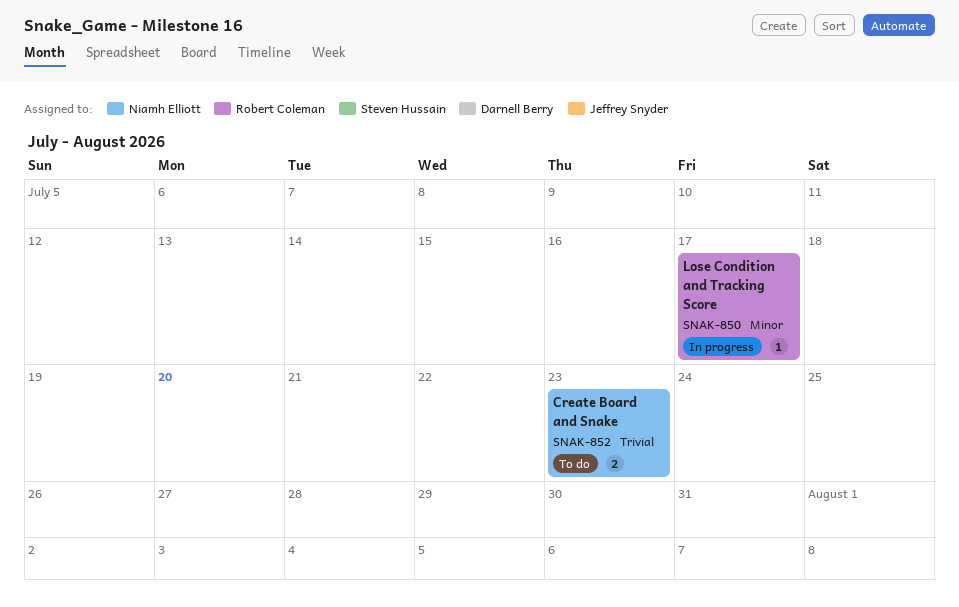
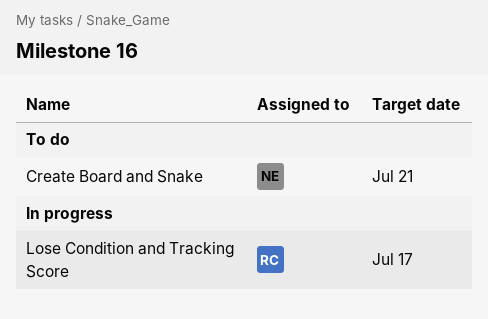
Create Board and Snake, due: Jul 23 -> Jul 21

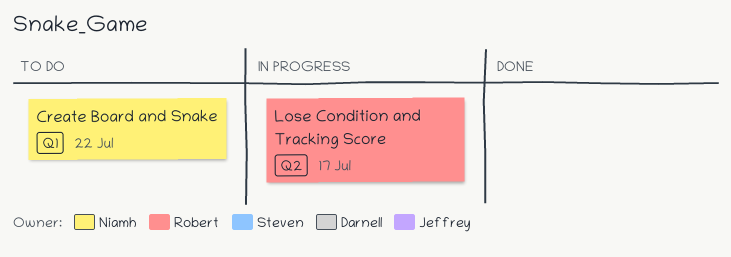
Create Board and Snake, due: Jul 21 -> Jul 22

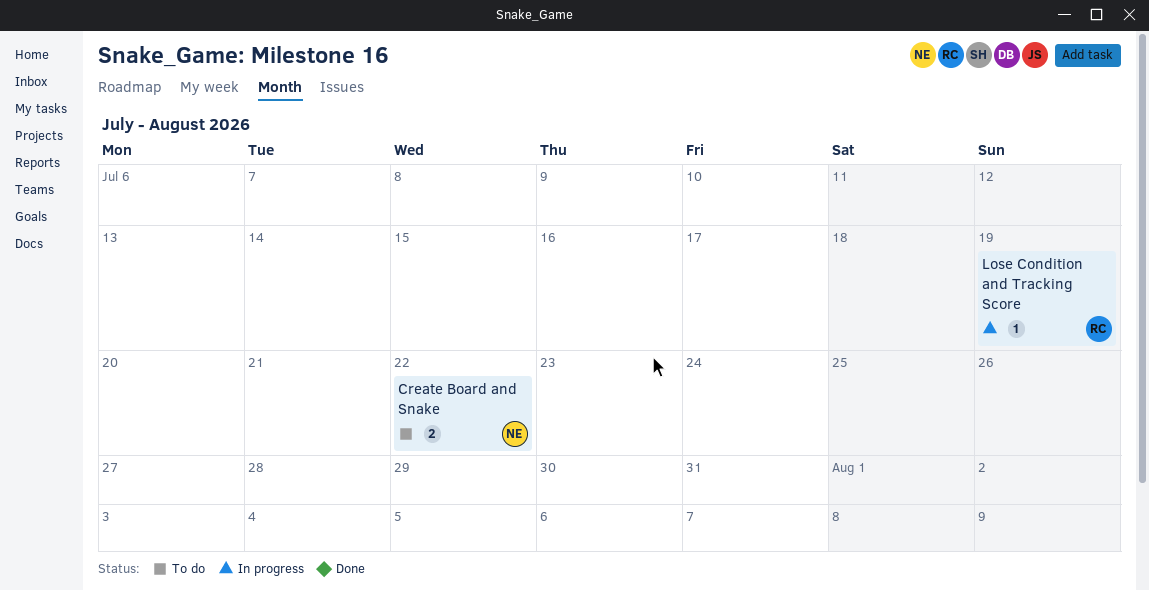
Lose Condition and Tracking Score, due: Jul 17 -> Jul 19

